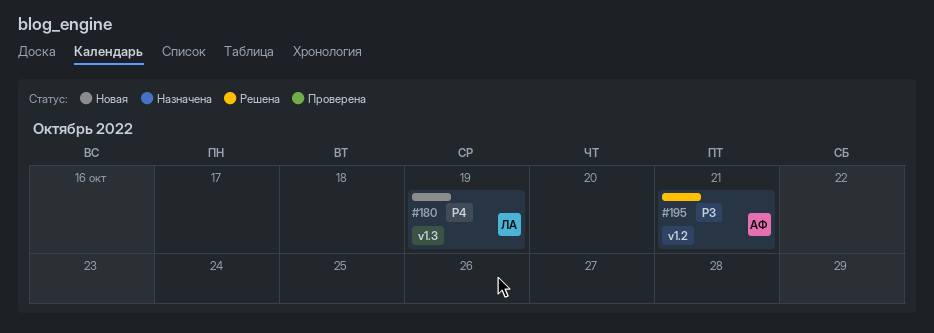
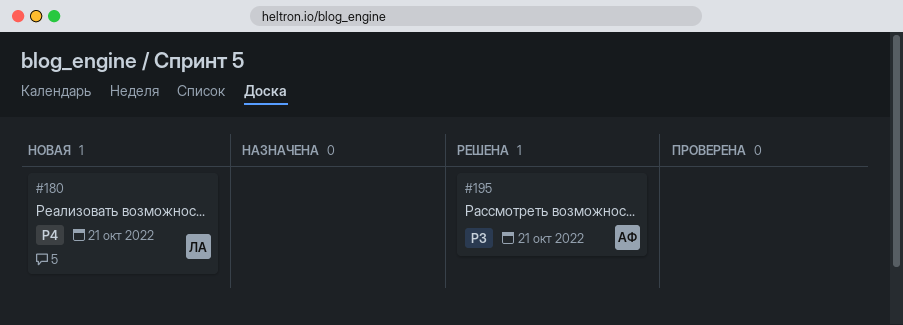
#180, due: Oct 19 -> Oct 21

